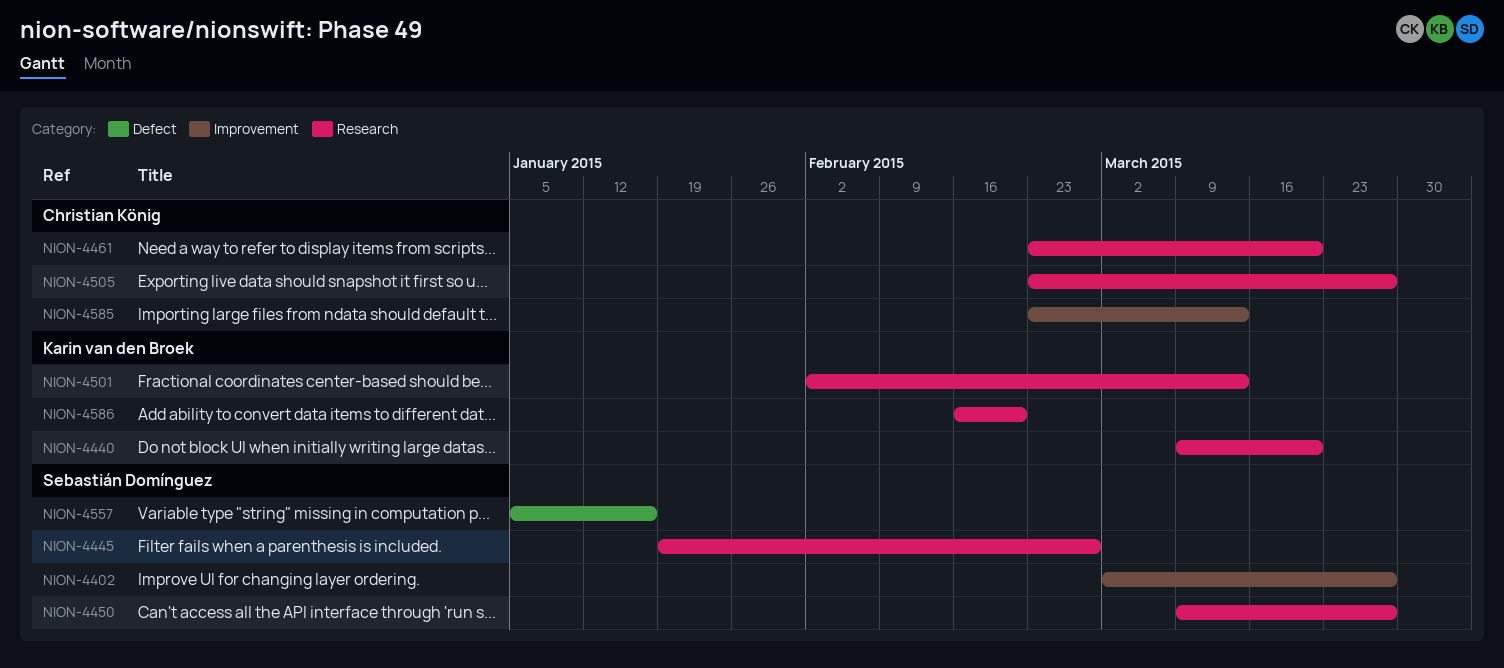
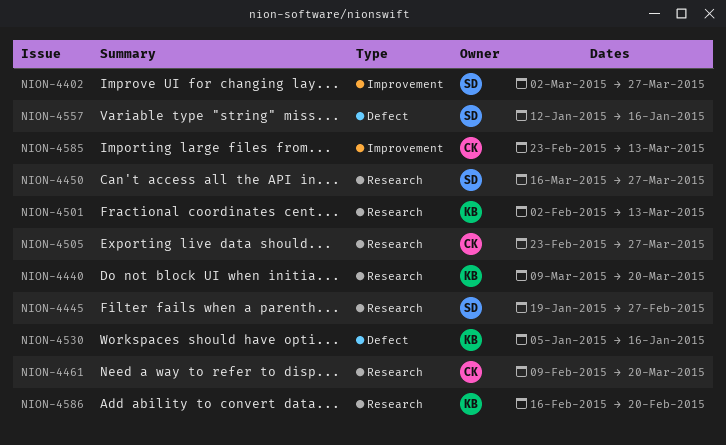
NION-4450, start: Mar 9 -> Mar 16
NION-4461, start: Feb 23 -> Feb 9
NION-4530: none -> present
NION-4557, start: Jan 5 -> Jan 12

